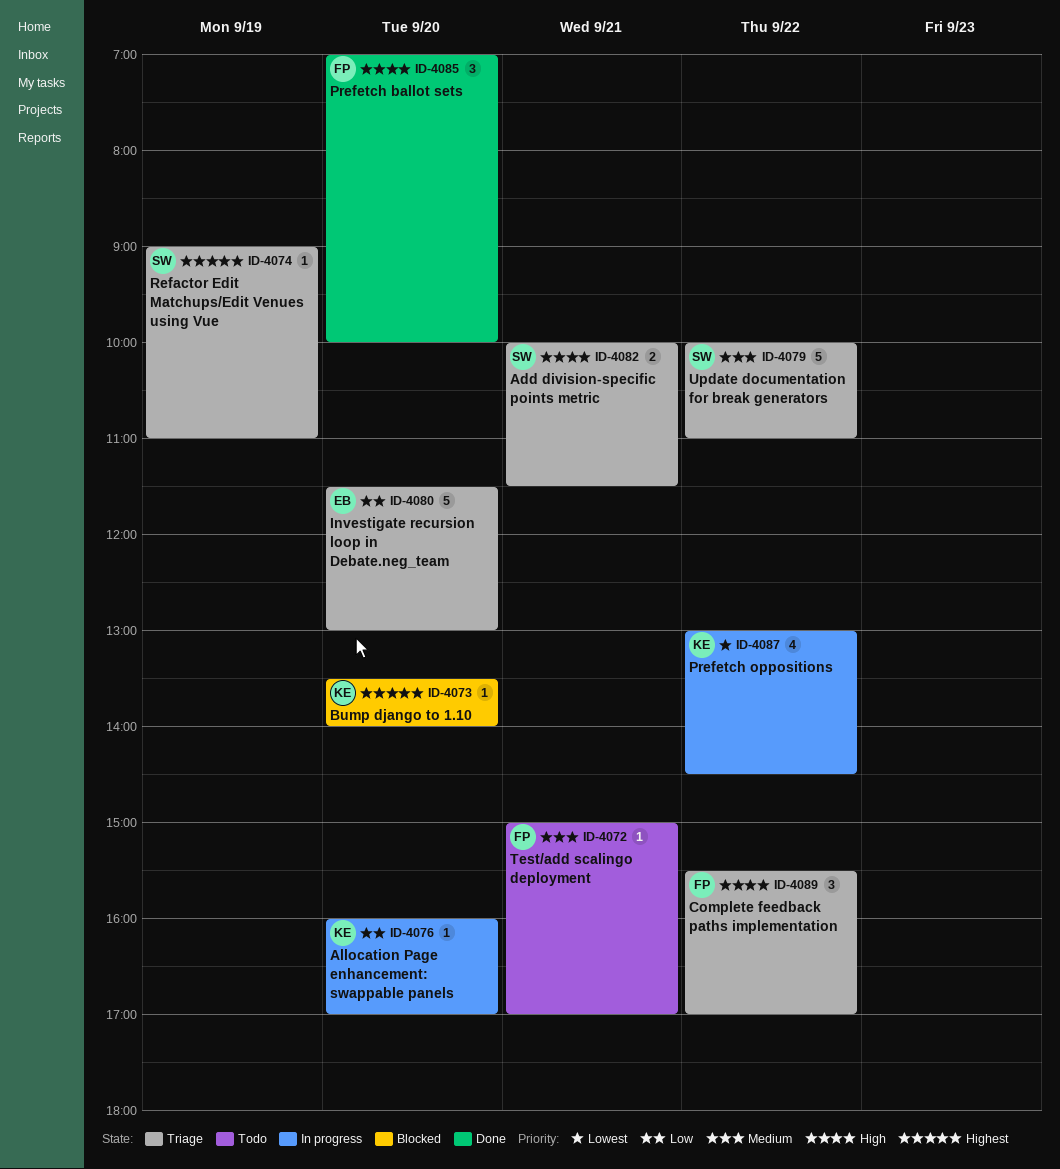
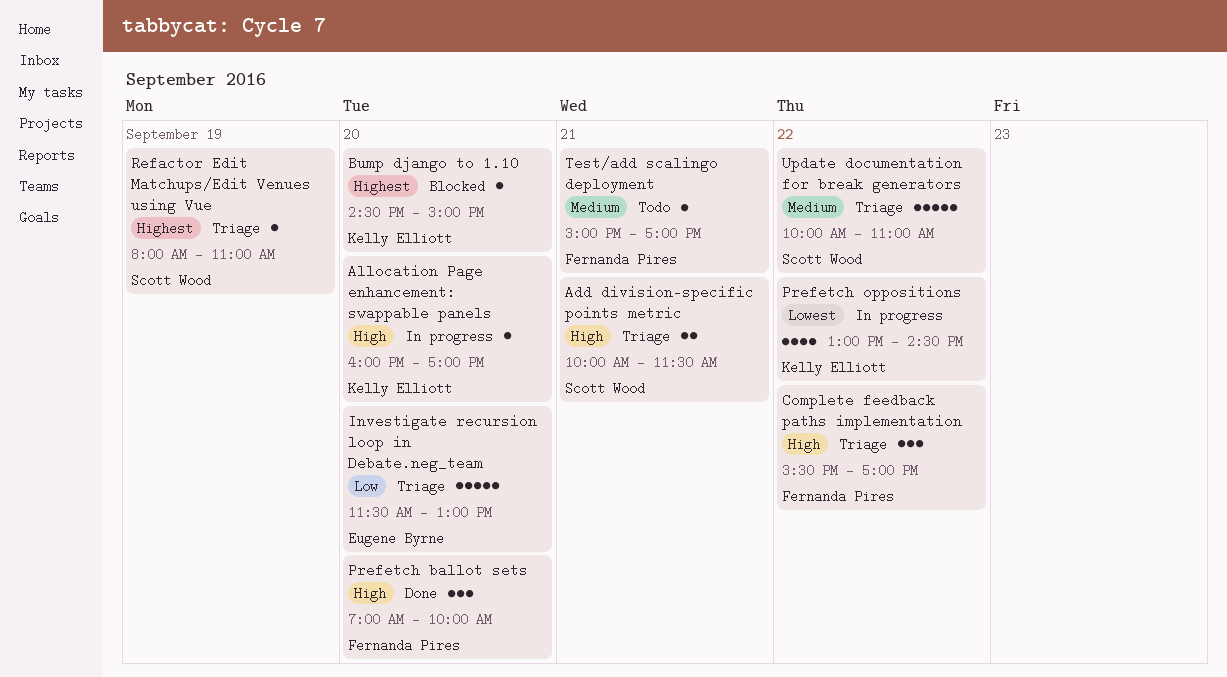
Allocation Page enhancement: swappable panels, priority: Low -> High
Bump django to 1.10, begins: 13:30 -> 14:30
Bump django to 1.10, ends: 14:00 -> 15:00
Refactor Edit Matchups/Edit Venues using Vue, begins: 09:00 -> 08:00

